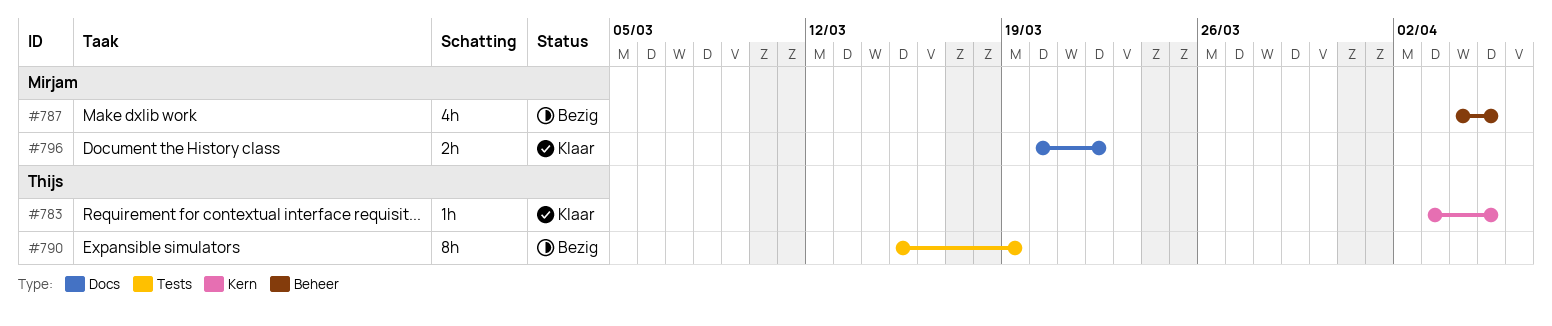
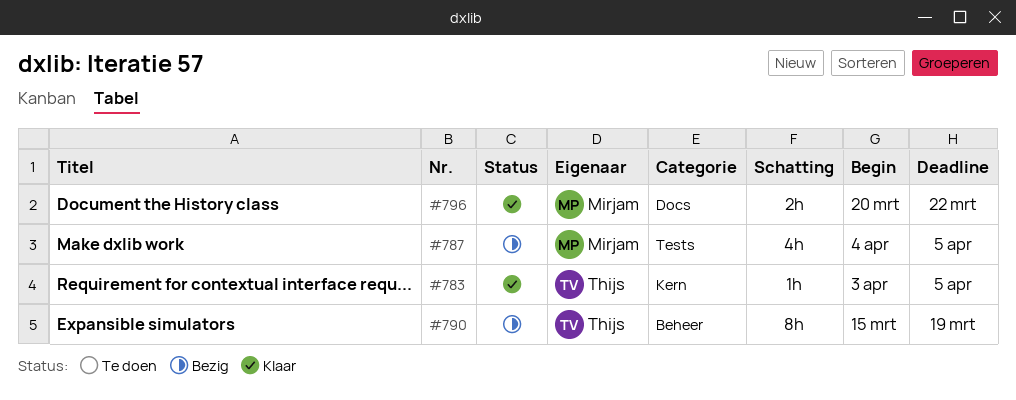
#787, label: Beheer -> Tests
#790, label: Tests -> Beheer

